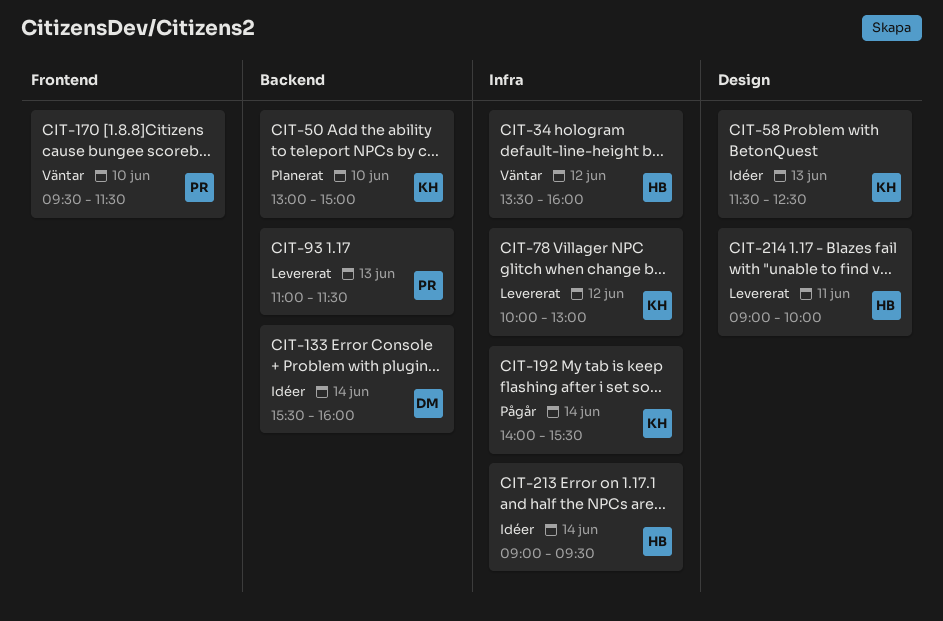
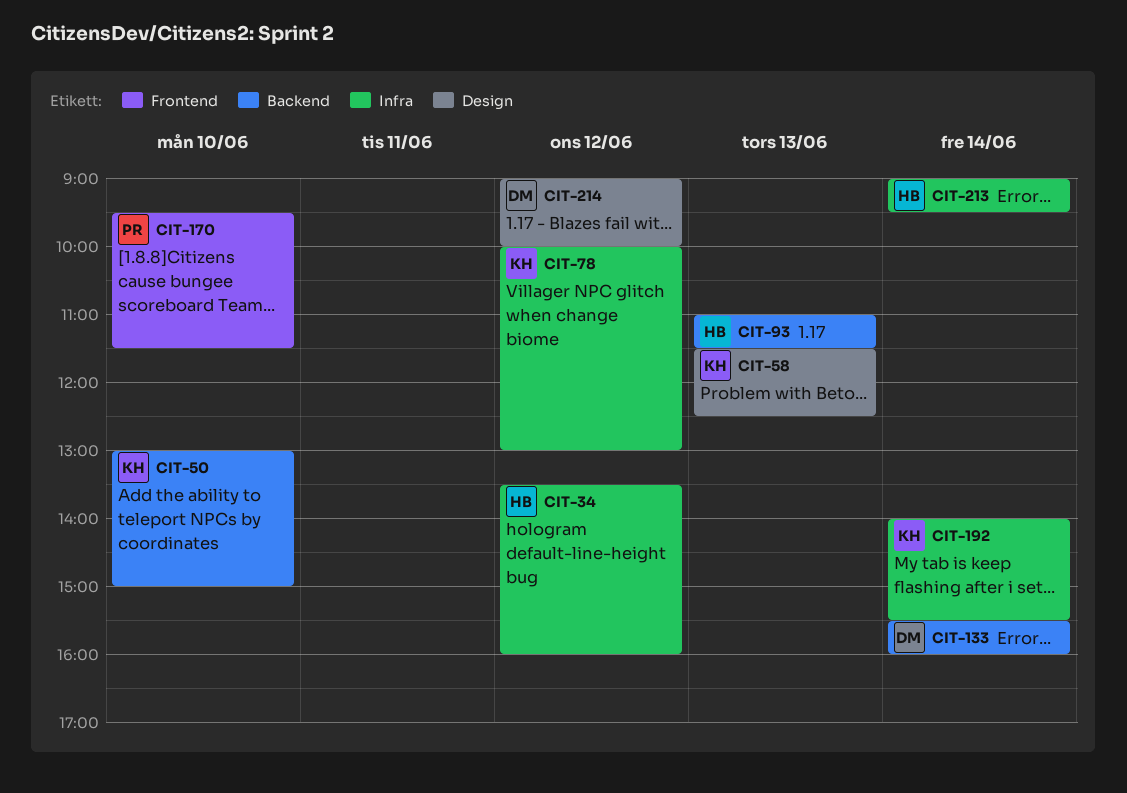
CIT-93, owner: PR -> HB
CIT-214, owner: HB -> DM
CIT-214, day: Jun 11 -> Jun 12

